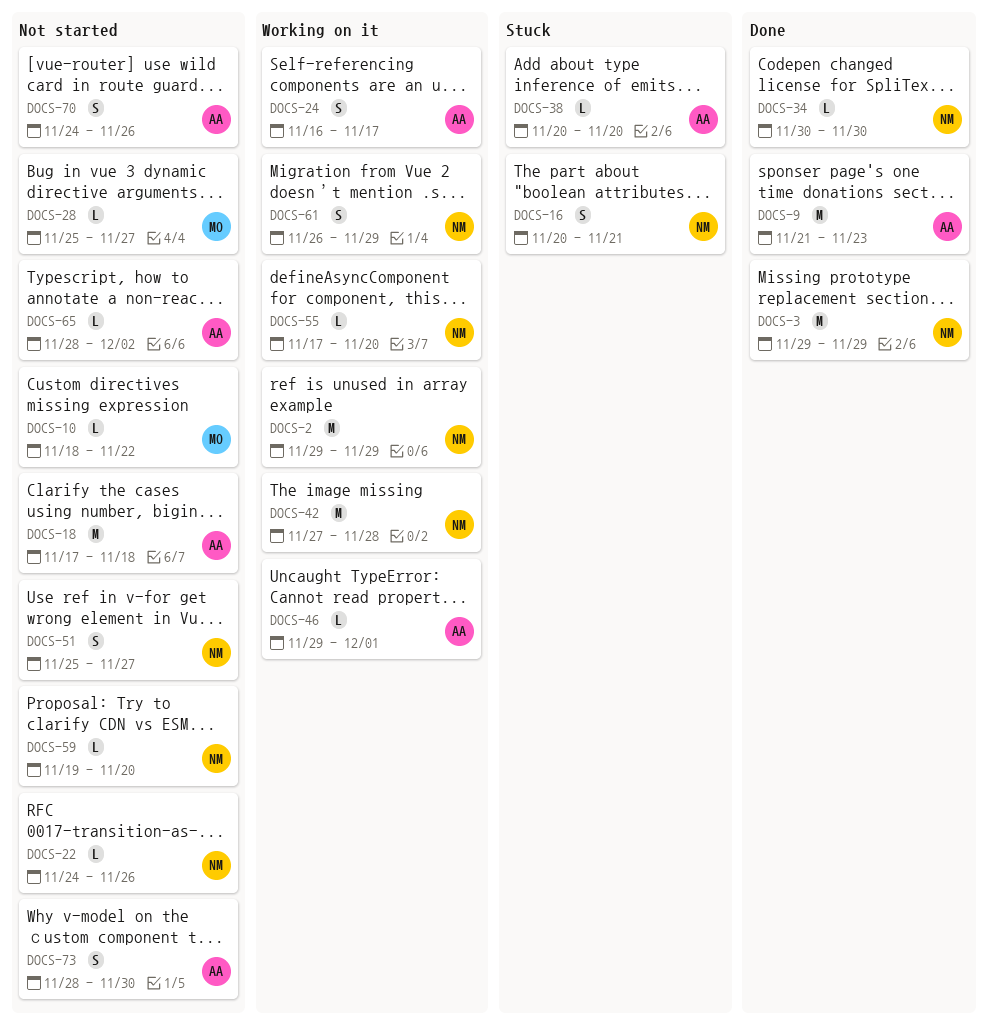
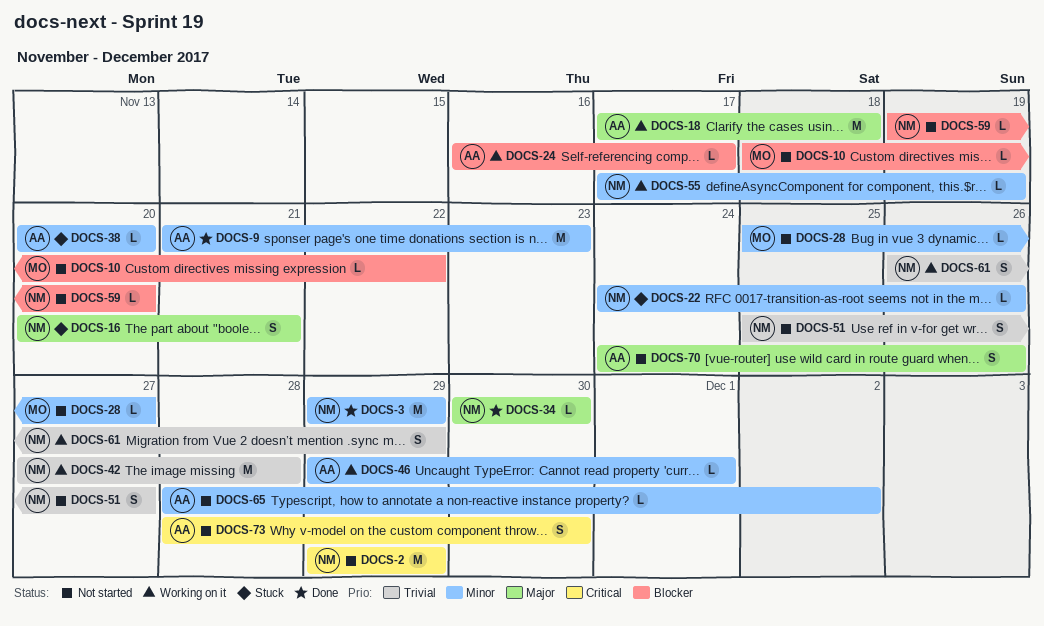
DOCS-2, status: Working on it -> Not started
DOCS-18, status: Not started -> Working on it
DOCS-22, status: Not started -> Stuck
DOCS-24, estimate: S -> L
DOCS-55, due: Nov 20 -> Nov 19

